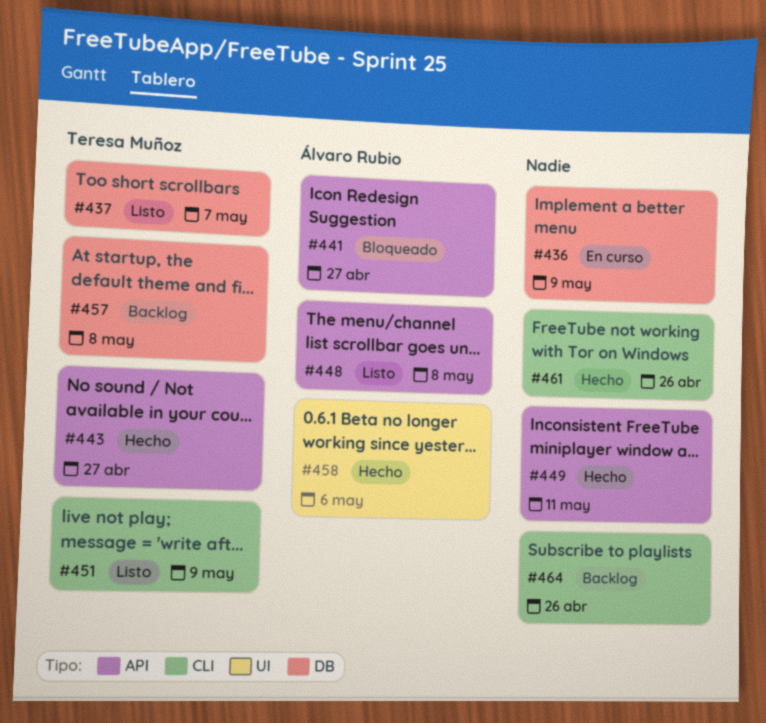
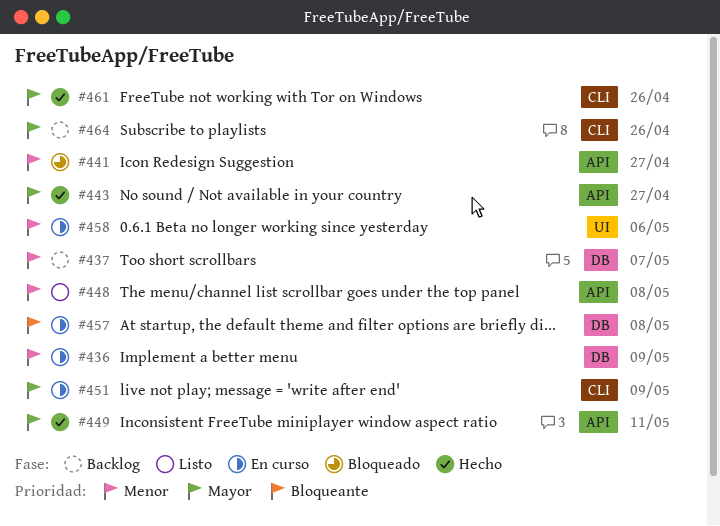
#437, status: Listo -> Backlog
#451, status: Listo -> En curso
#457, status: Backlog -> En curso
#458, status: Hecho -> En curso

